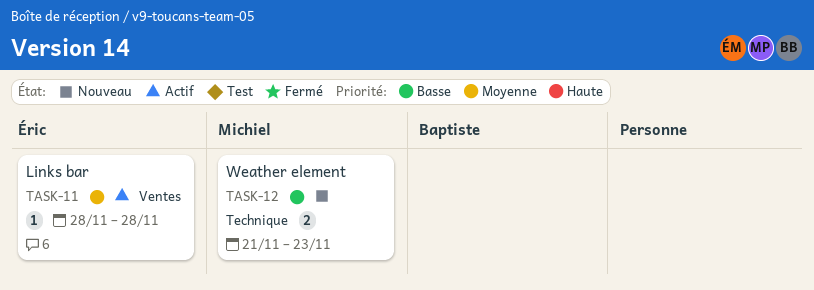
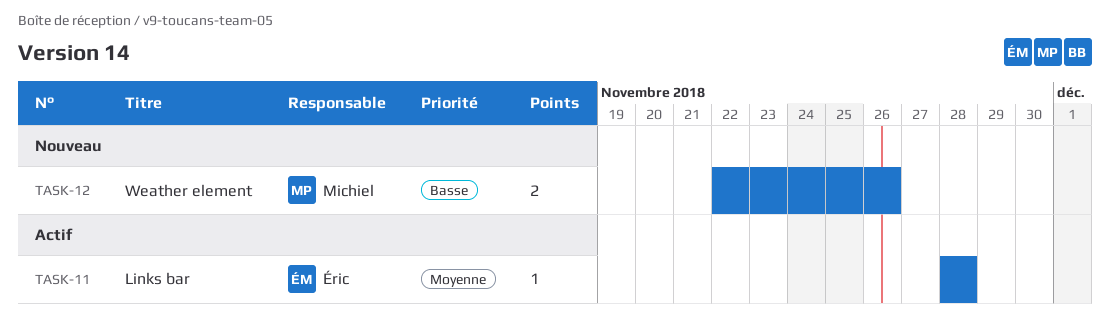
TASK-12, start: Nov 21 -> Nov 22
TASK-12, due: Nov 23 -> Nov 26

